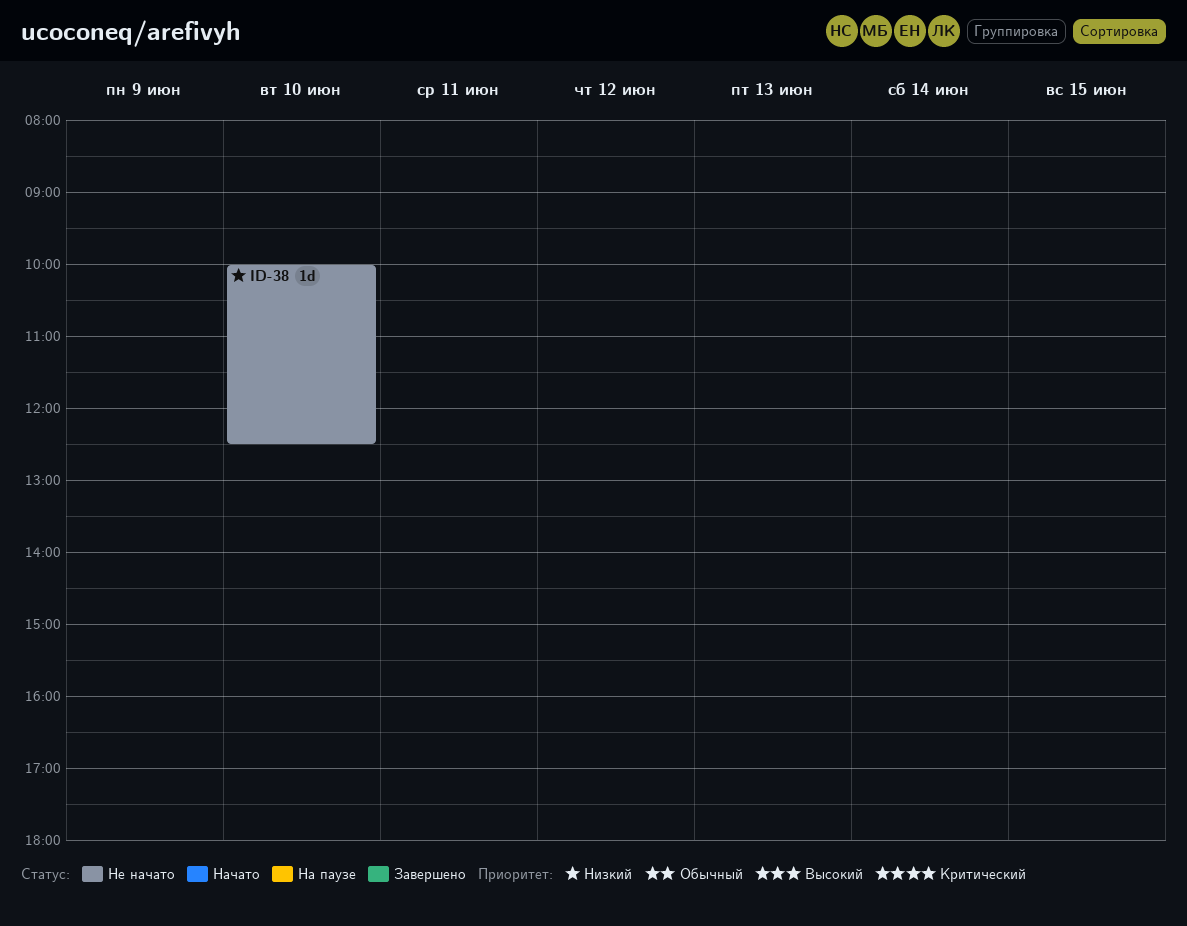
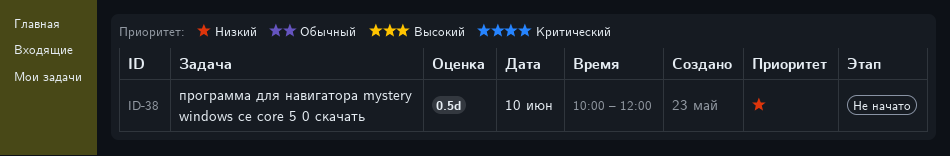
ID-38, estimate: 1d -> 0.5d
ID-38, ends: 12:30 -> 12:00

